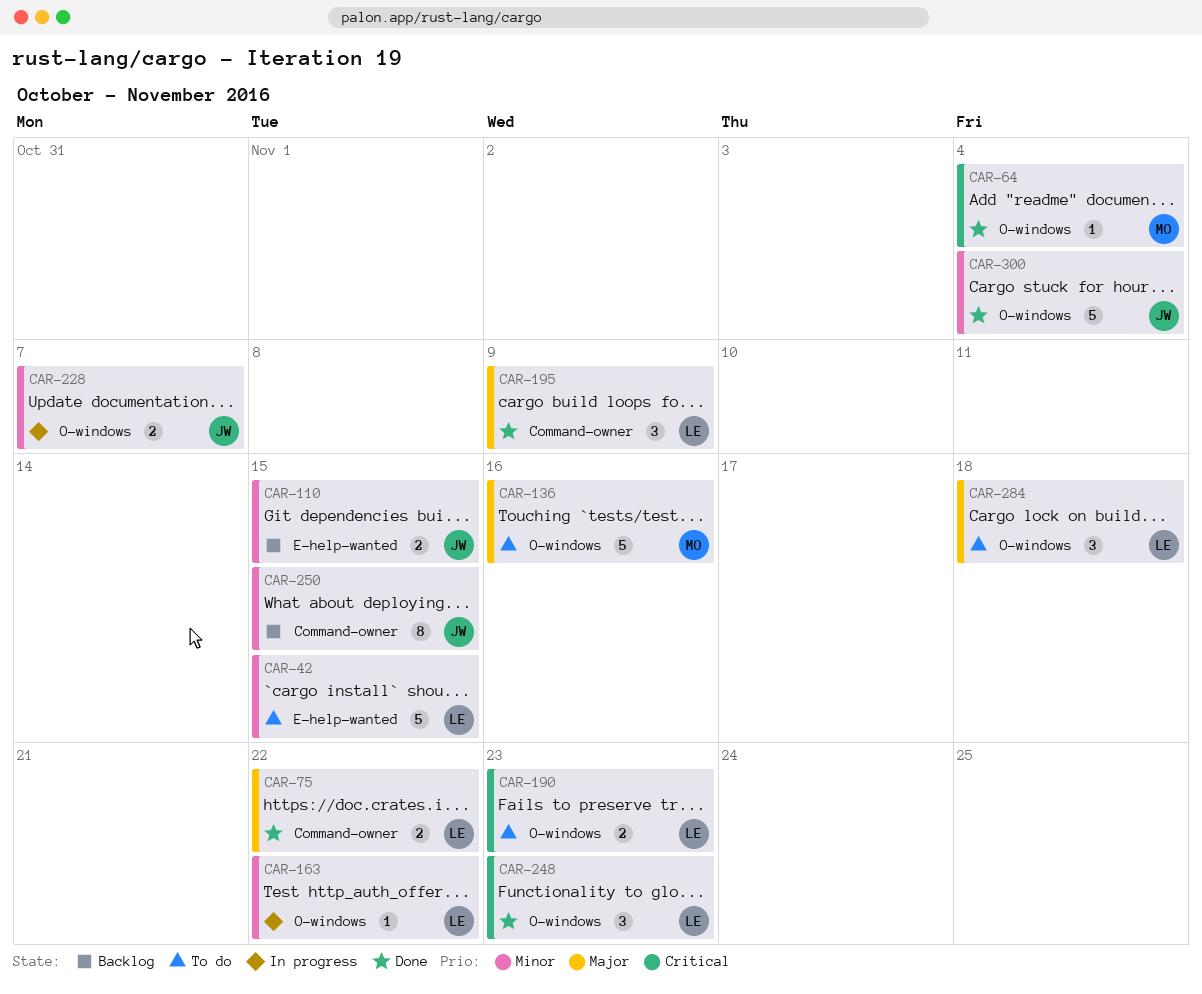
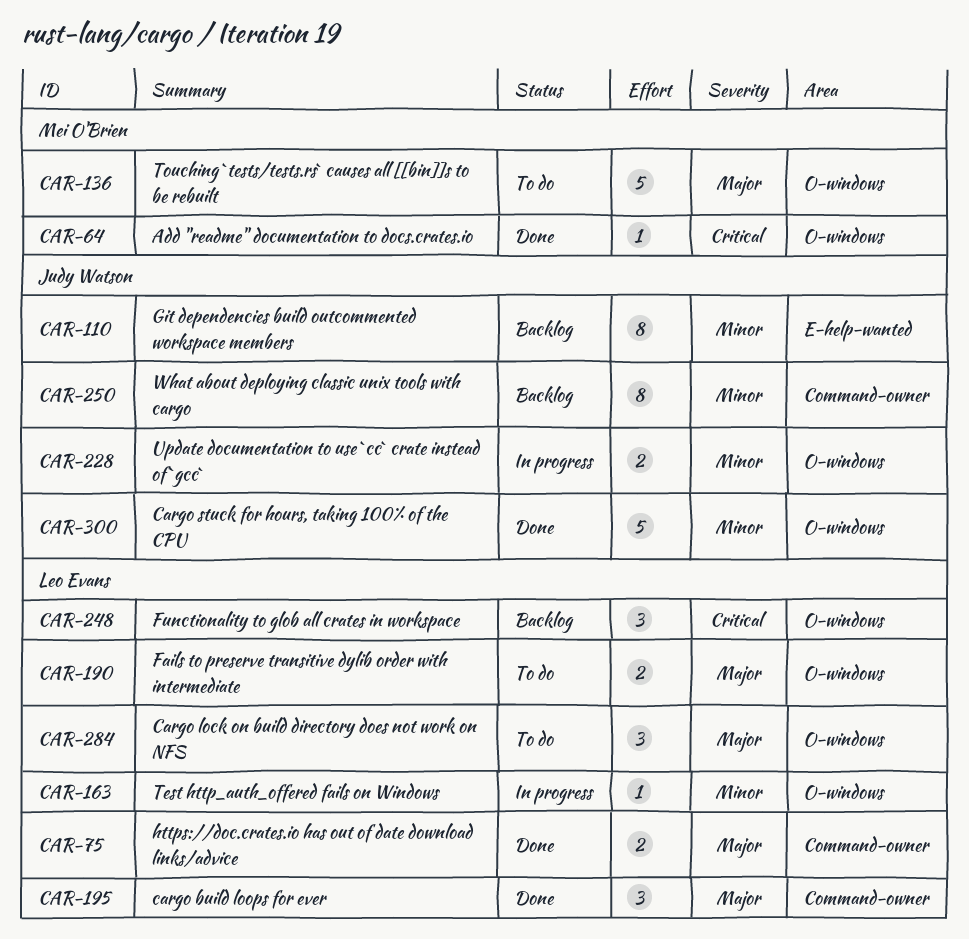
CAR-42: present -> none
CAR-110, estimate: 2 -> 8
CAR-190, priority: Critical -> Major
CAR-248, status: Done -> Backlog

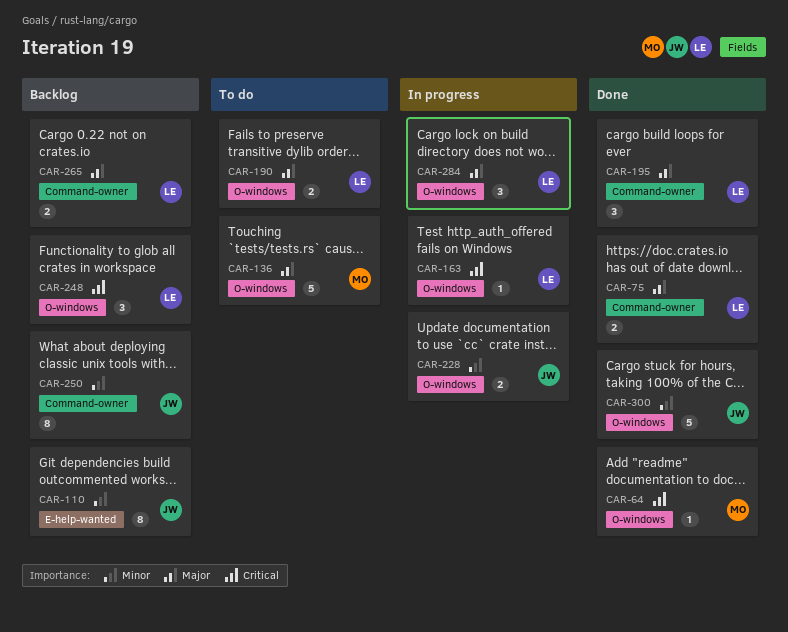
CAR-163, priority: Minor -> Critical
CAR-265: none -> present
CAR-284, status: To do -> In progress

